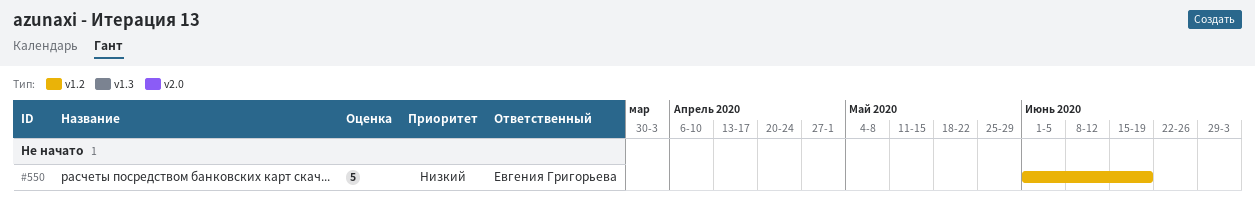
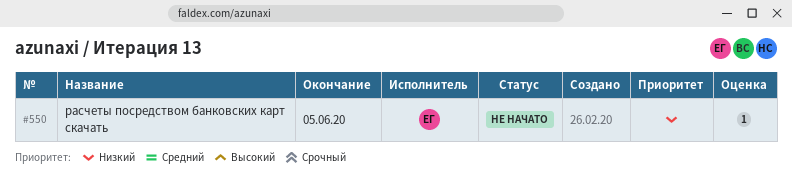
#550, estimate: 5 -> 1
#550, due: Jun 19 -> Jun 5

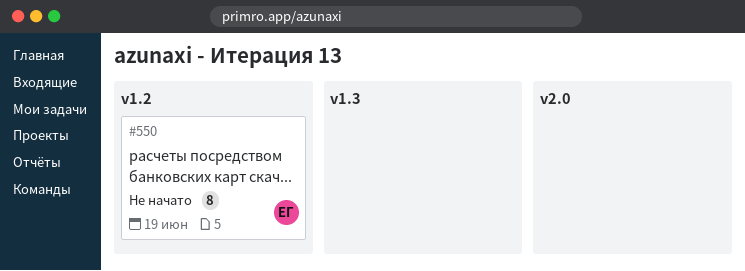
#550, estimate: 1 -> 8
#550, due: Jun 5 -> Jun 19

